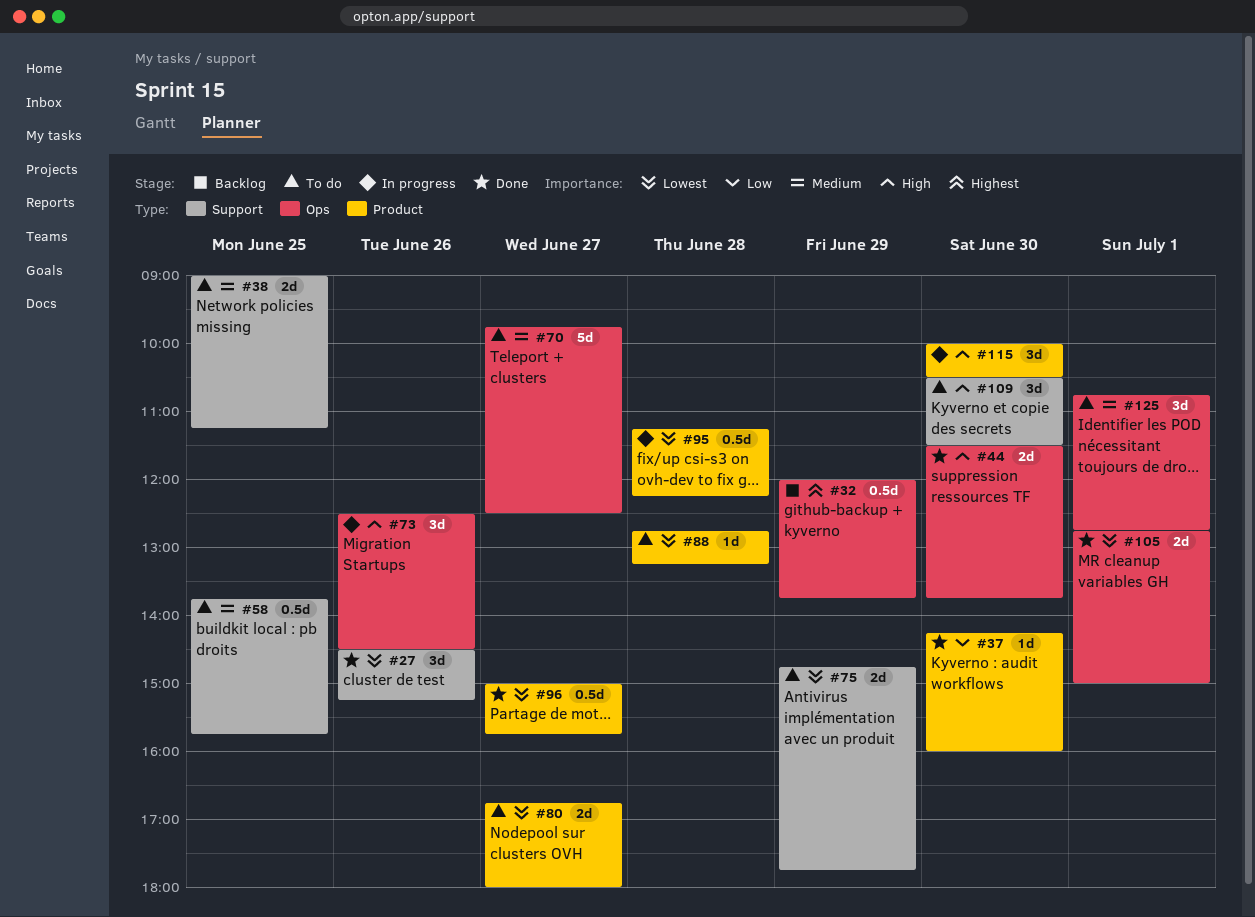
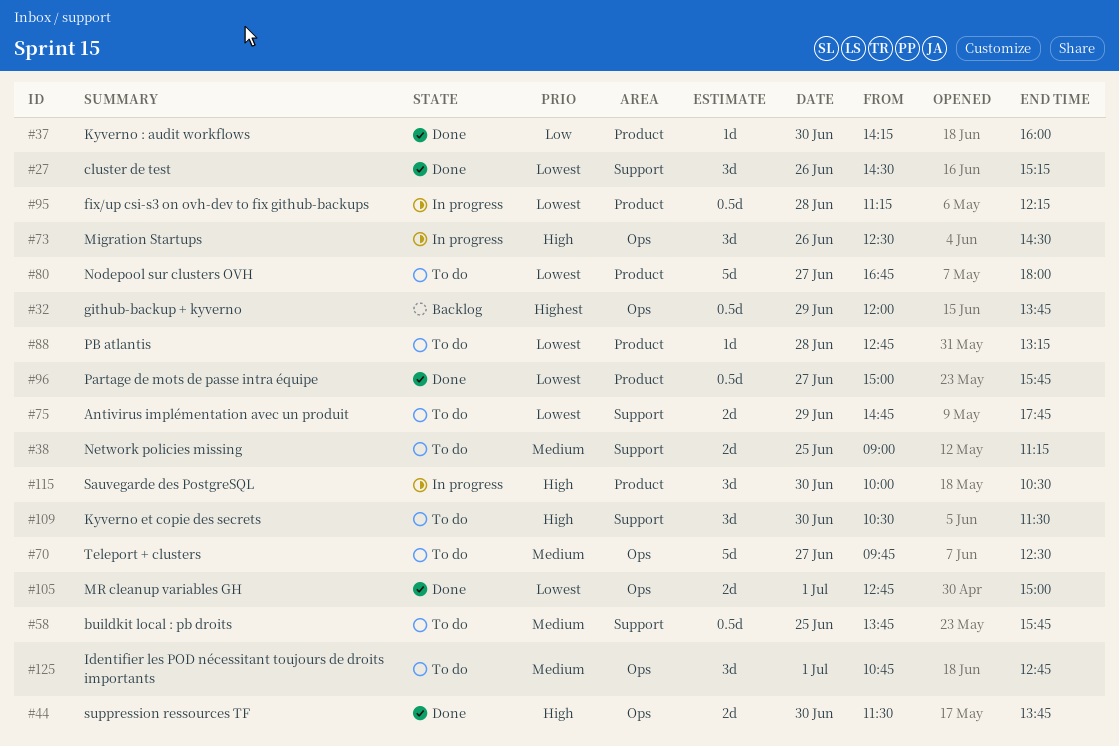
#80, estimate: 2d -> 5d

